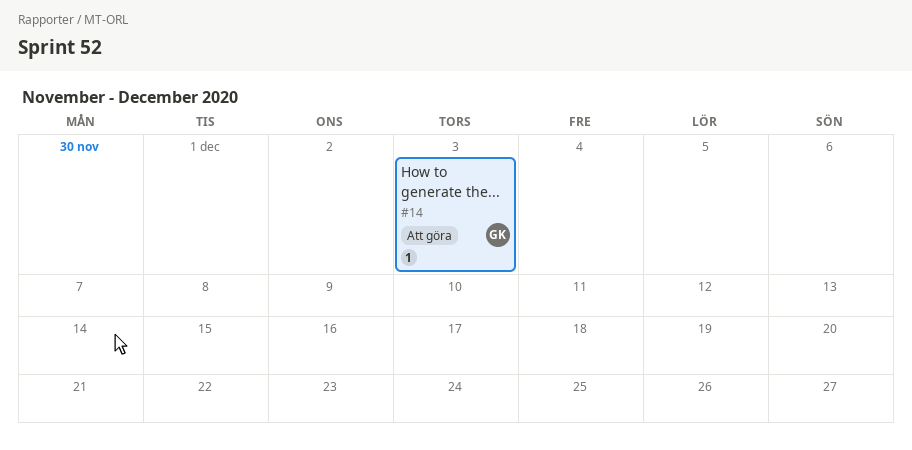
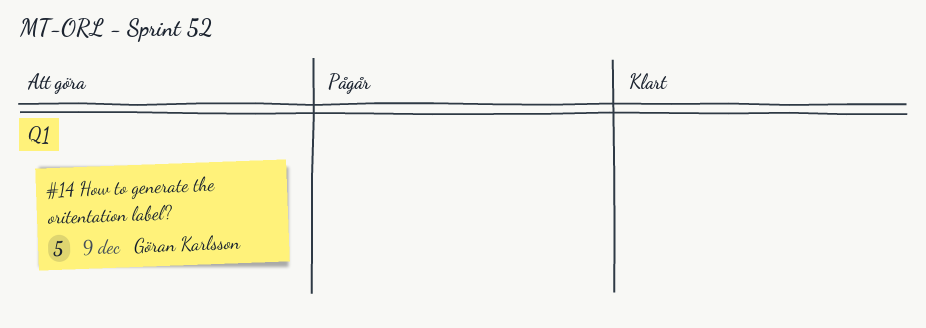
#14, estimate: 1 -> 5
#14, due: Dec 3 -> Dec 9

